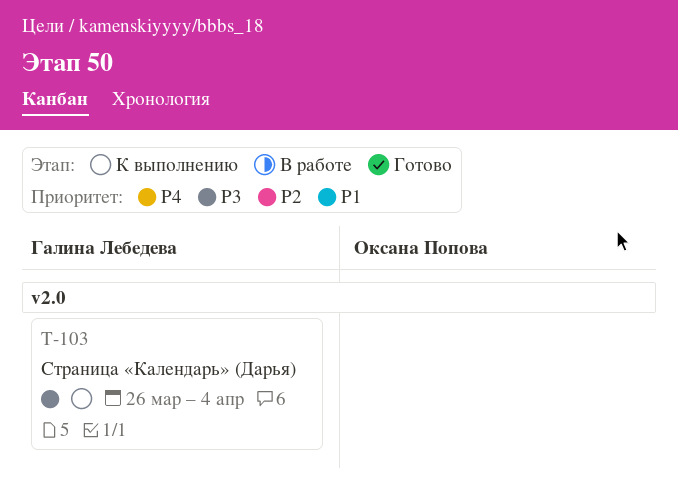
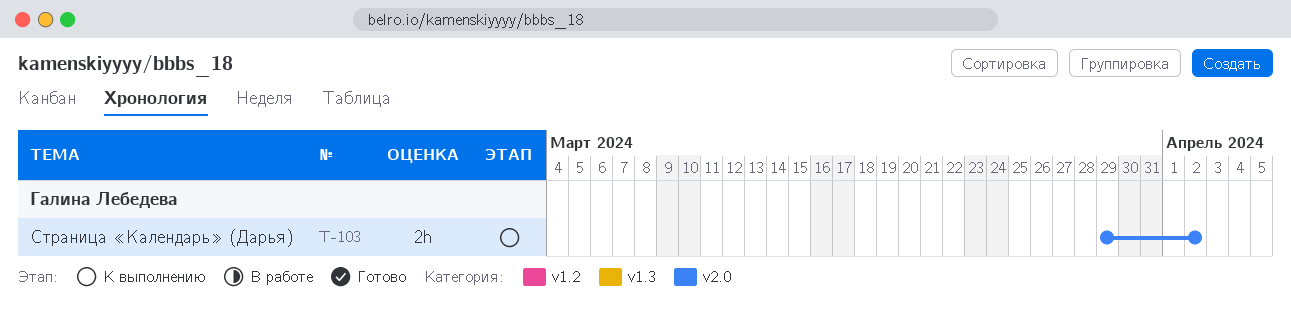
T-103, start: Mar 26 -> Mar 29
T-103, due: Apr 4 -> Apr 2

